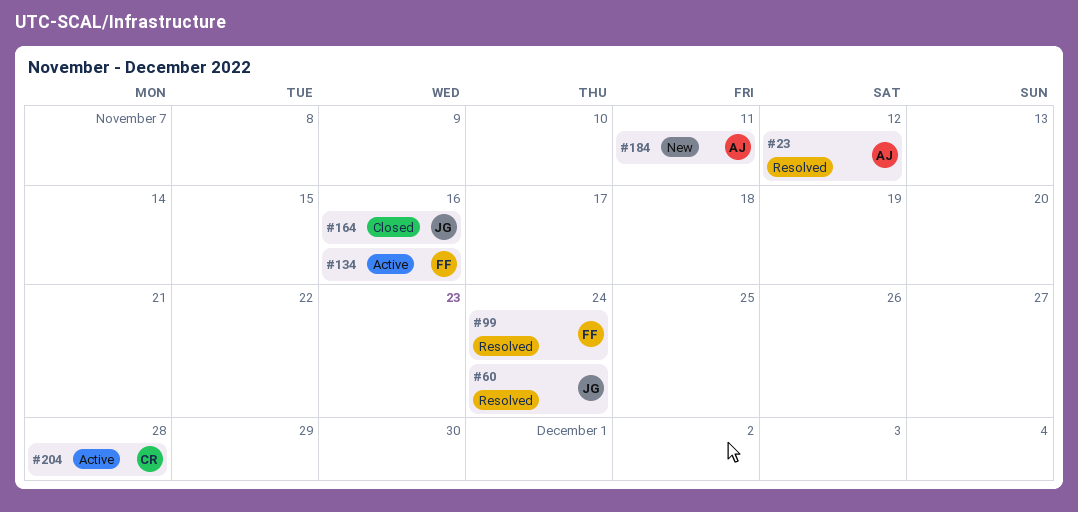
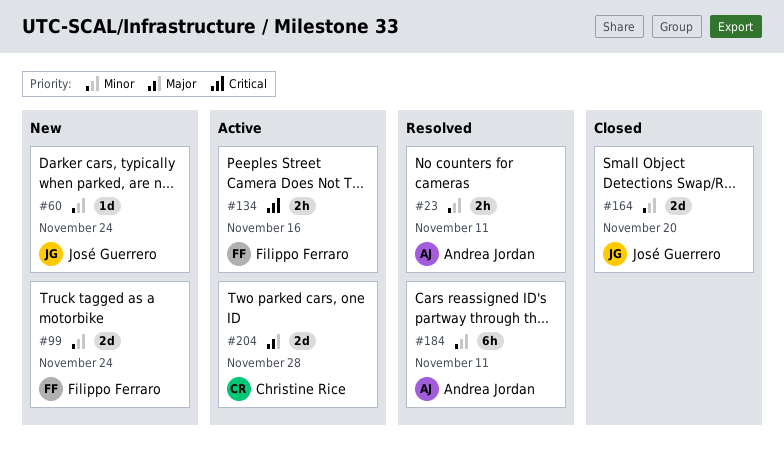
#23, due: Nov 12 -> Nov 11
#60, status: Resolved -> New
#99, status: Resolved -> New
#164, due: Nov 16 -> Nov 20
#184, status: New -> Resolved

